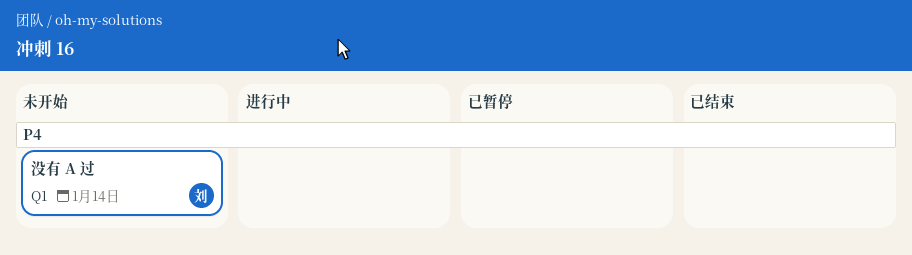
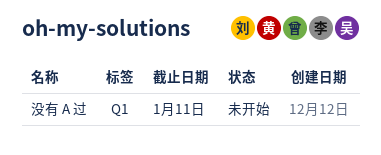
没有 A 过, due: Jan 14 -> Jan 11

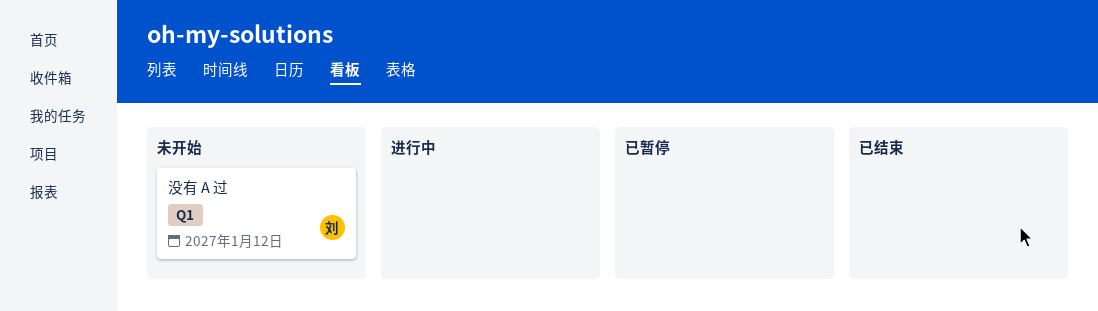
没有 A 过, due: Jan 11 -> Jan 12

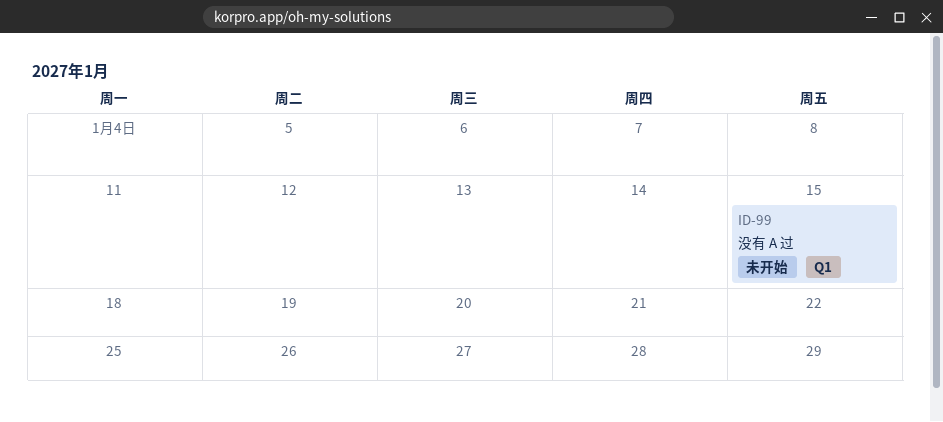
没有 A 过, due: Jan 12 -> Jan 15

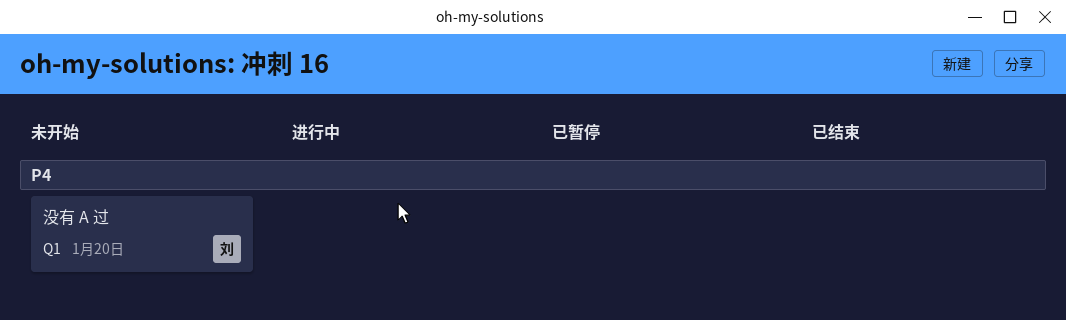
没有 A 过, due: Jan 15 -> Jan 20

